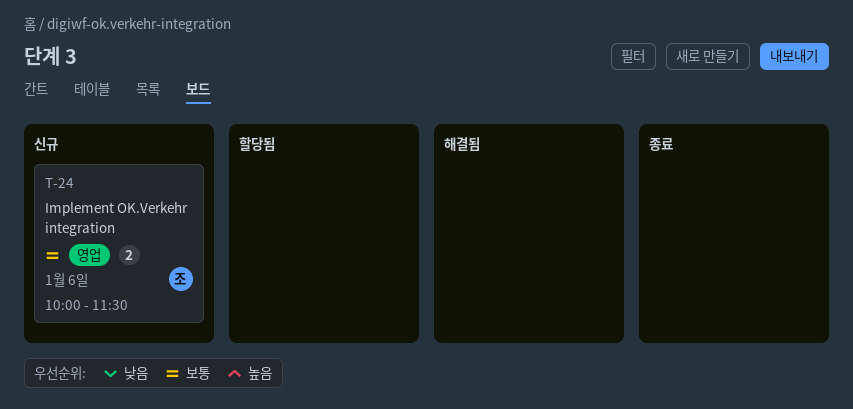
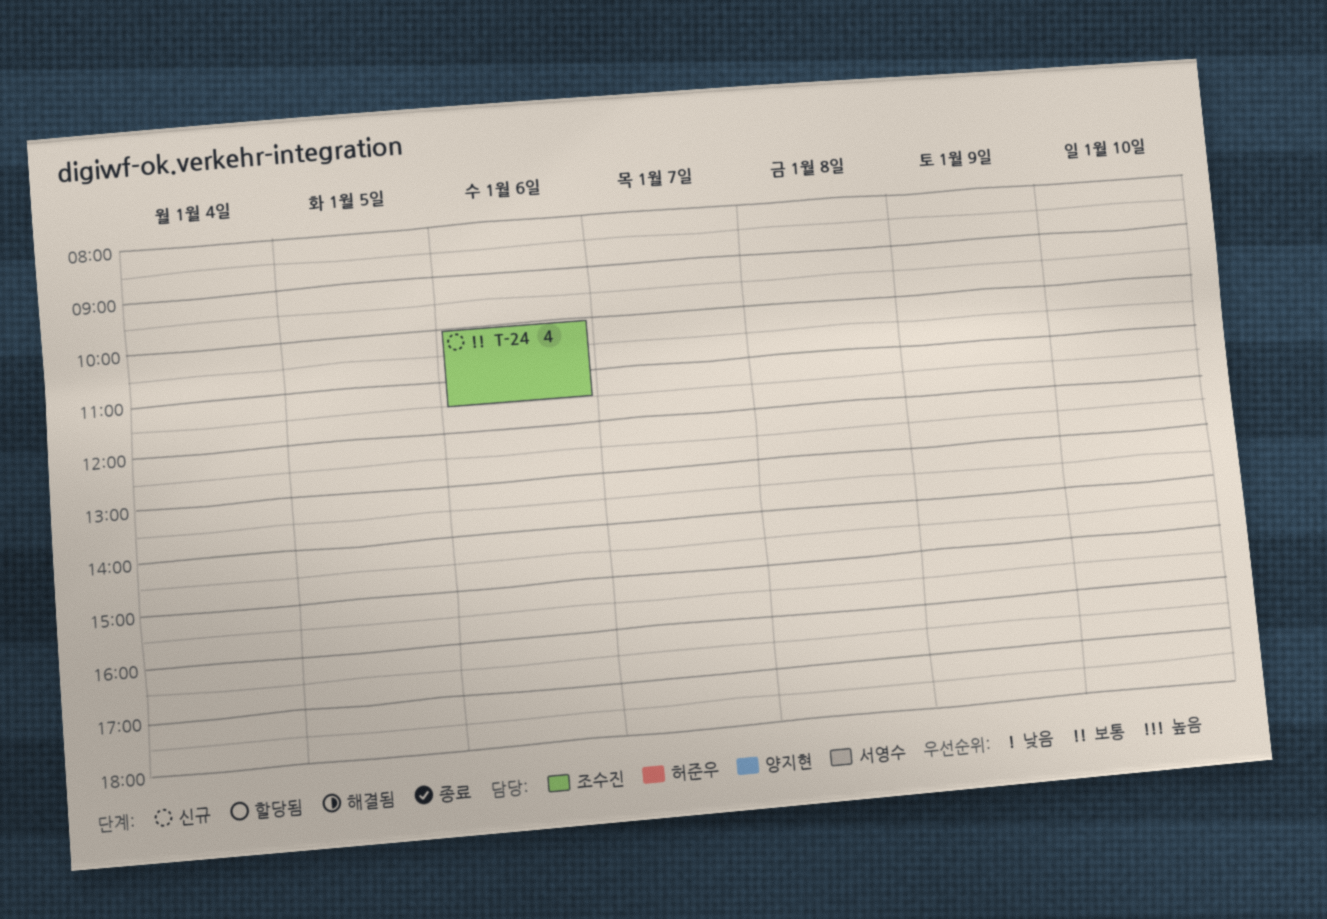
T-24, estimate: 2 -> 4

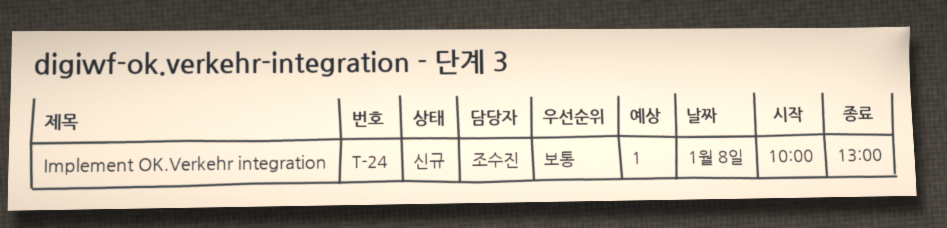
T-24, estimate: 4 -> 1
T-24, day: Jan 6 -> Jan 8
T-24, ends: 11:30 -> 13:00

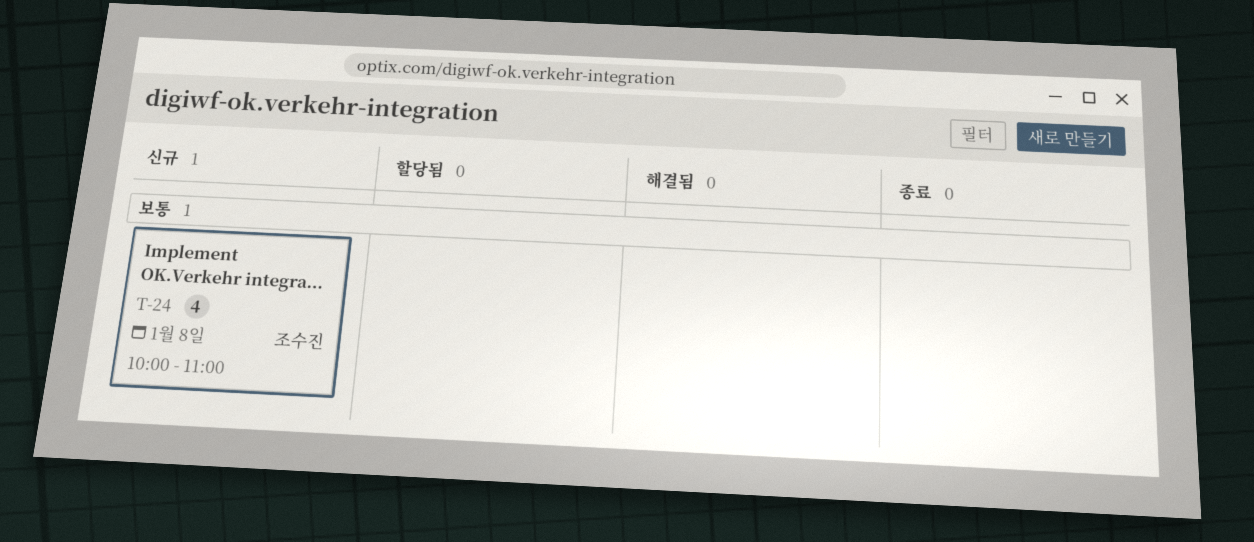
T-24, estimate: 1 -> 4
T-24, ends: 13:00 -> 11:00

